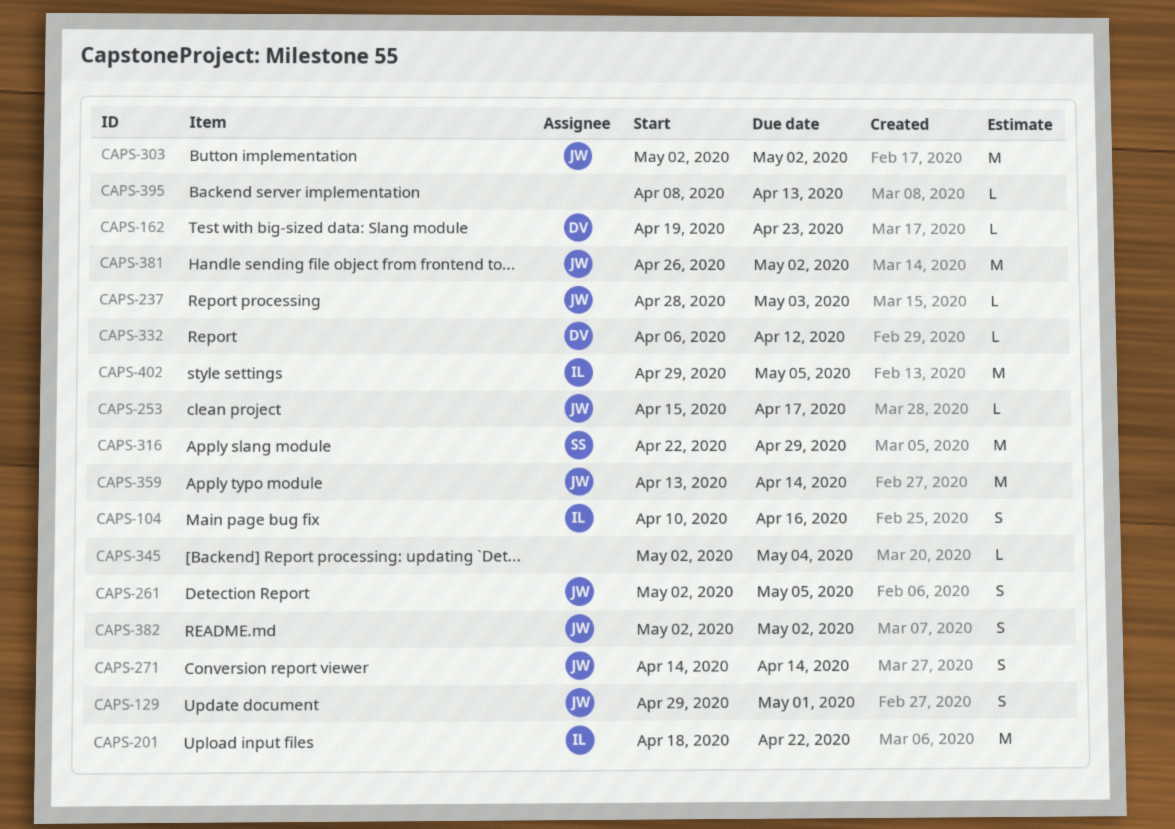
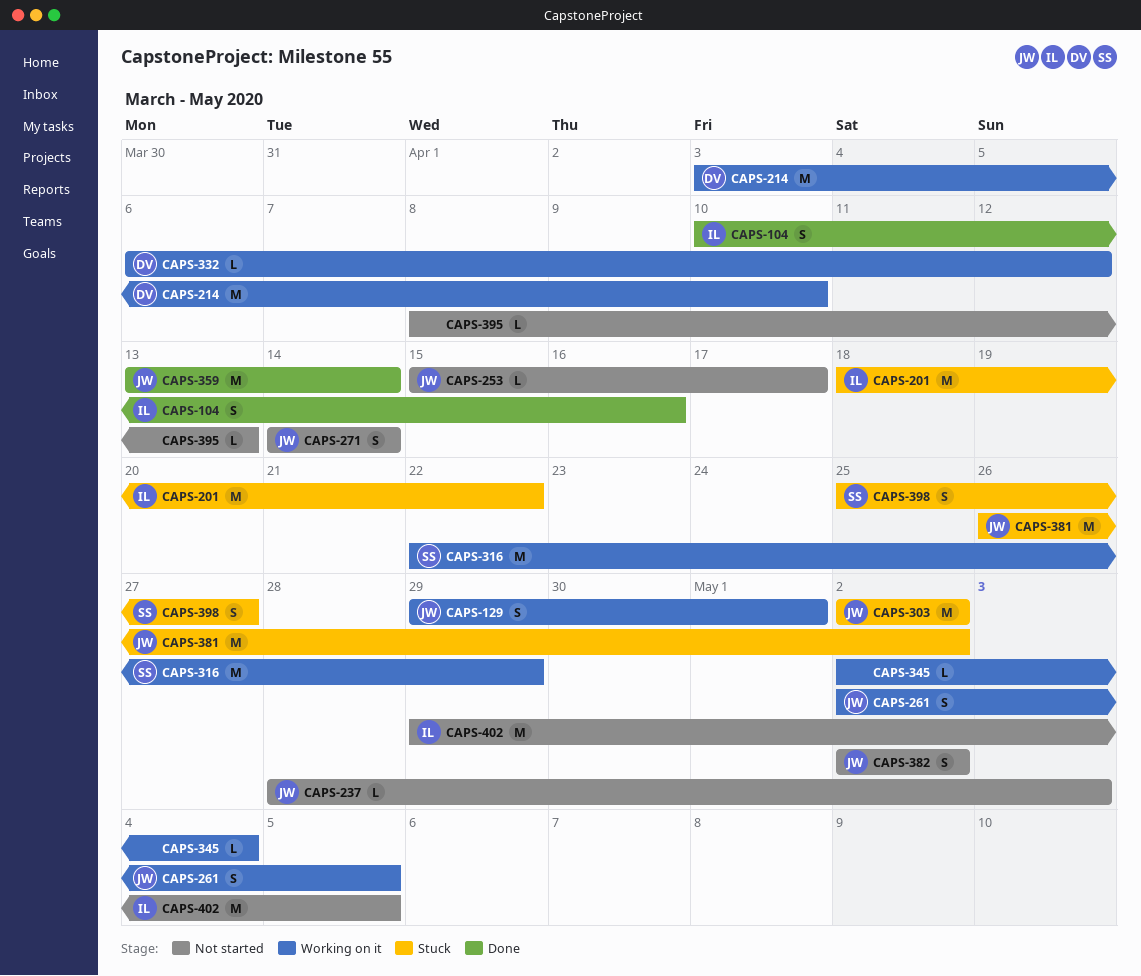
CAPS-162: present -> none
CAPS-214: none -> present
CAPS-398: none -> present

